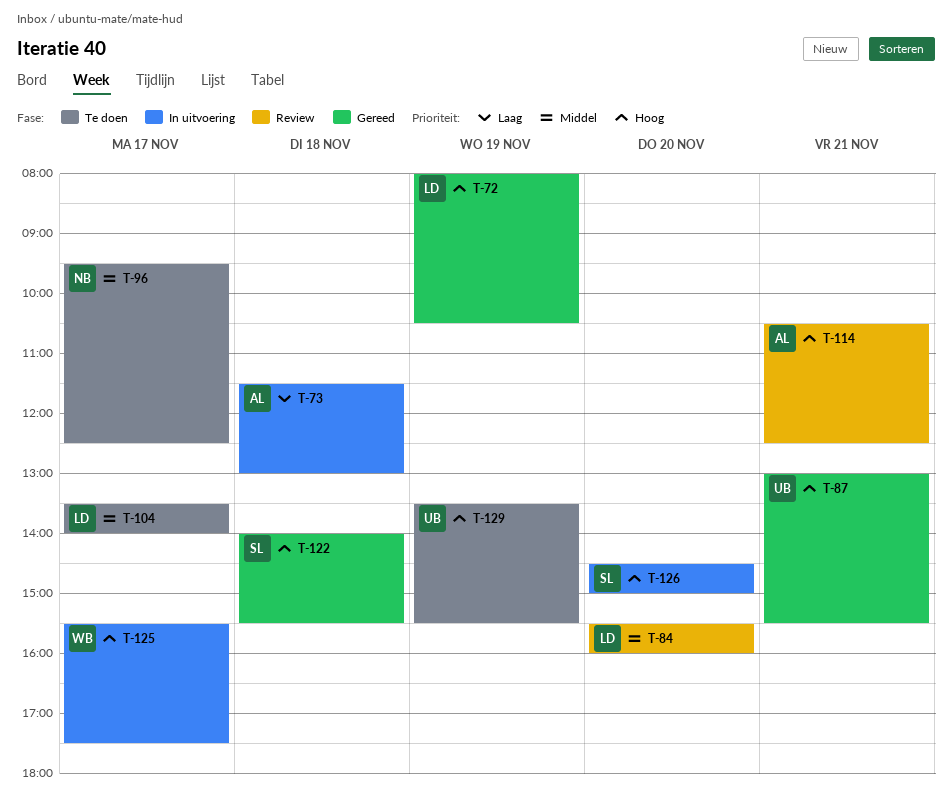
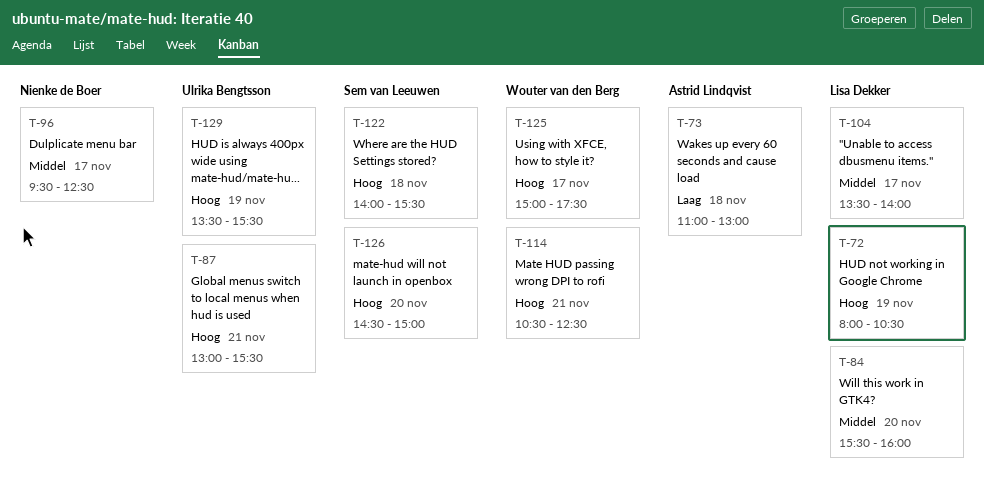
T-73, begins: 11:30 -> 11:00
T-114, owner: Astrid Lindqvist -> Wouter van den Berg
T-125, begins: 15:30 -> 15:00

